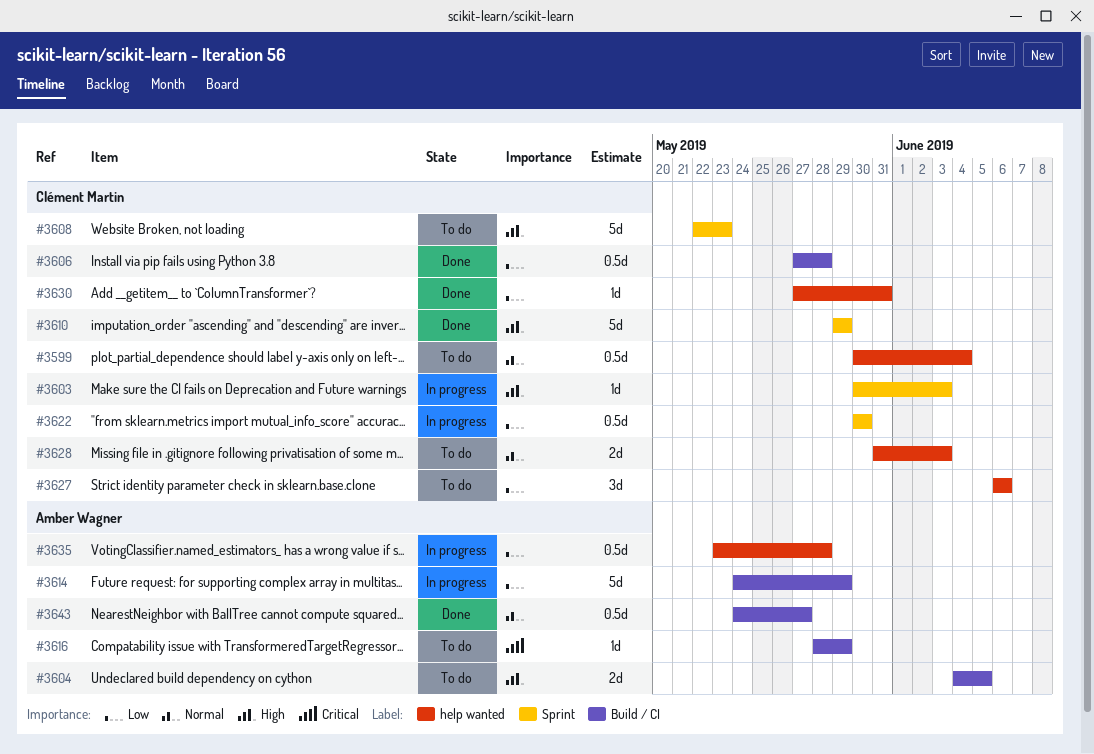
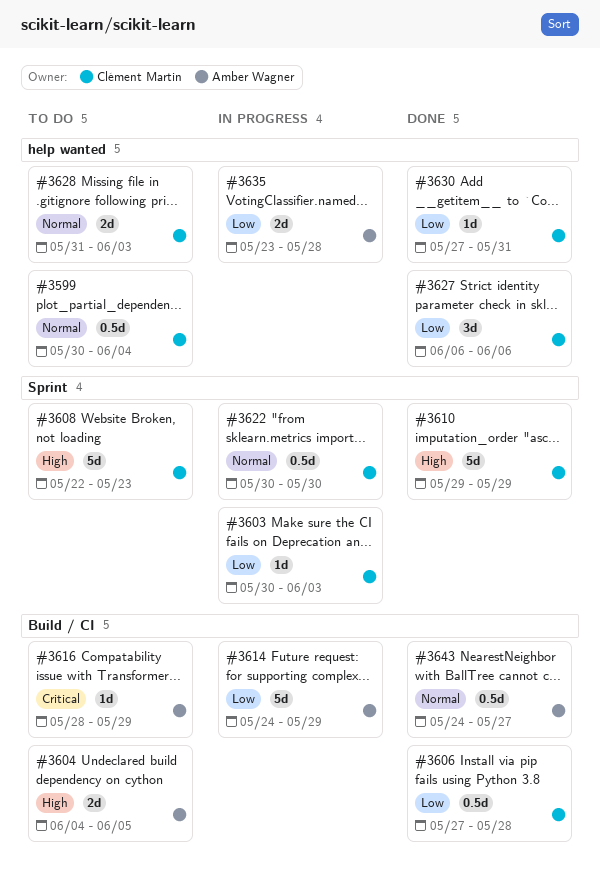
#3603, priority: High -> Low
#3622, priority: Low -> Normal
#3627, status: To do -> Done
#3635, estimate: 0.5d -> 2d

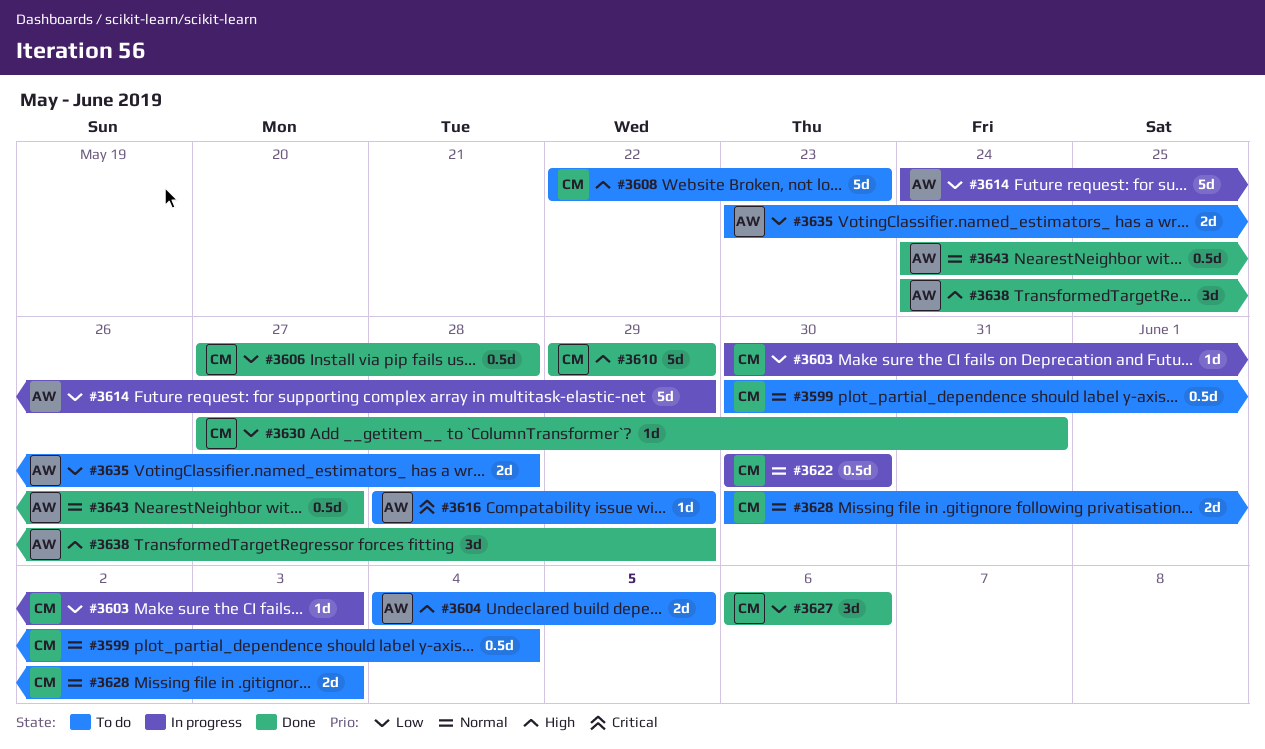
#3628, start: May 31 -> May 30
#3635, status: In progress -> To do
#3638: none -> present

